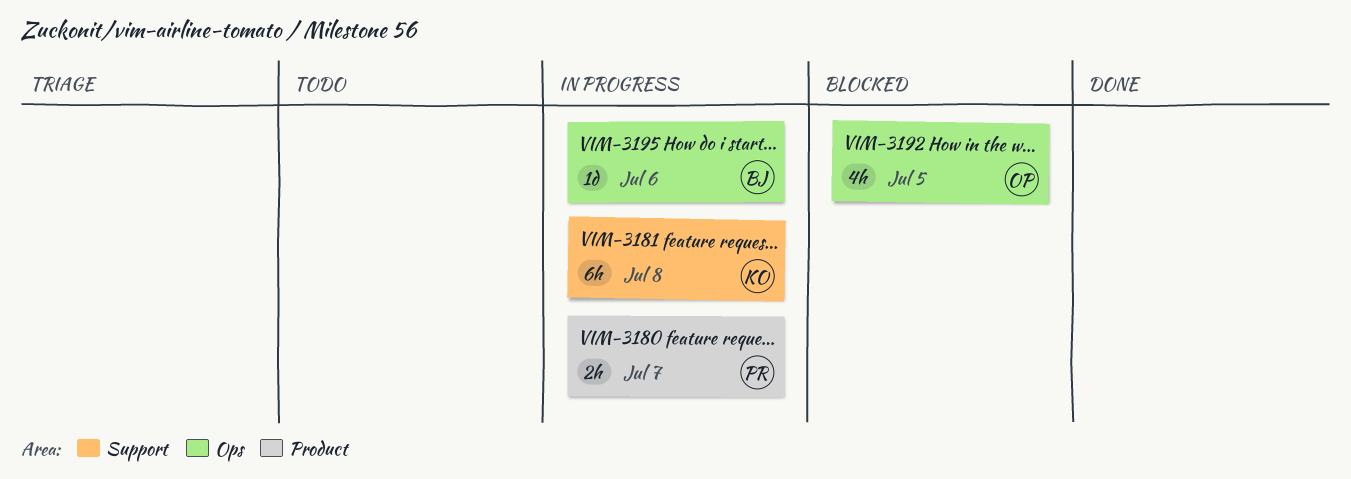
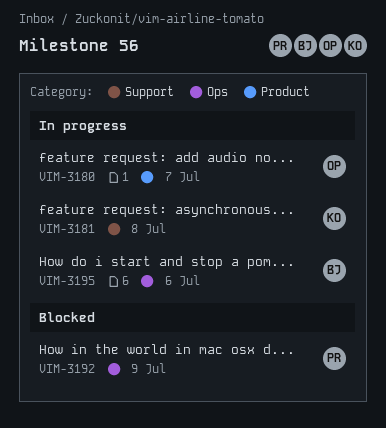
VIM-3180, owner: PR -> OP
VIM-3192, owner: OP -> PR
VIM-3192, due: Jul 5 -> Jul 9

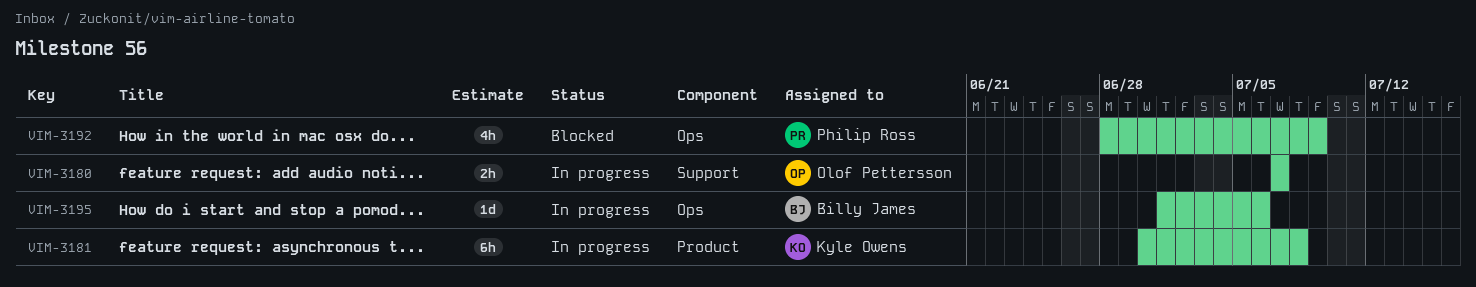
VIM-3180, label: Product -> Support
VIM-3181, label: Support -> Product

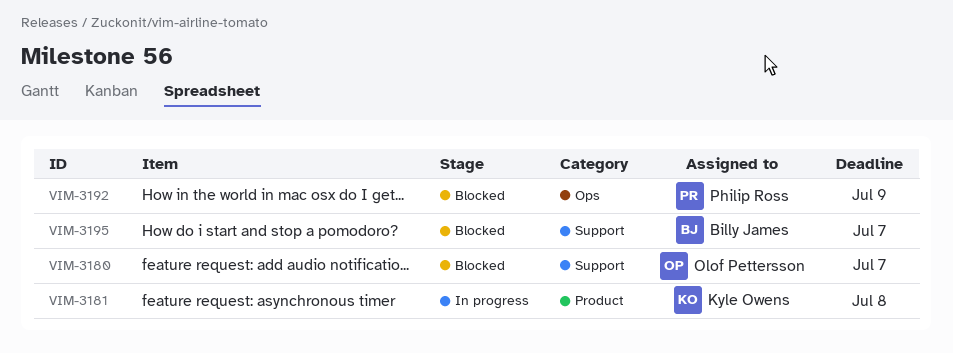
VIM-3180, status: In progress -> Blocked
VIM-3195, status: In progress -> Blocked
VIM-3195, label: Ops -> Support
VIM-3195, due: Jul 6 -> Jul 7

